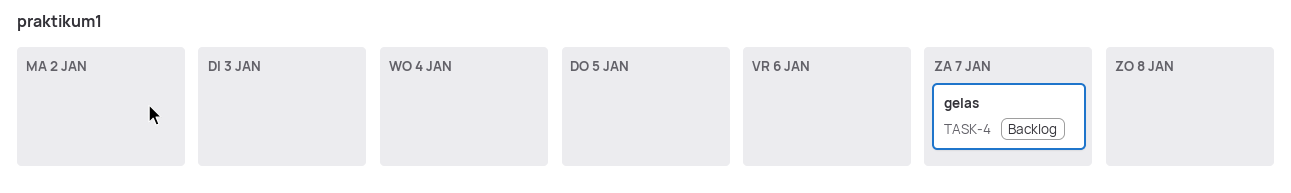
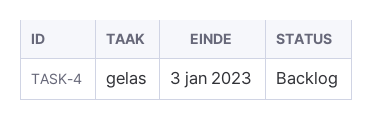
TASK-4, due: Jan 7 -> Jan 3

